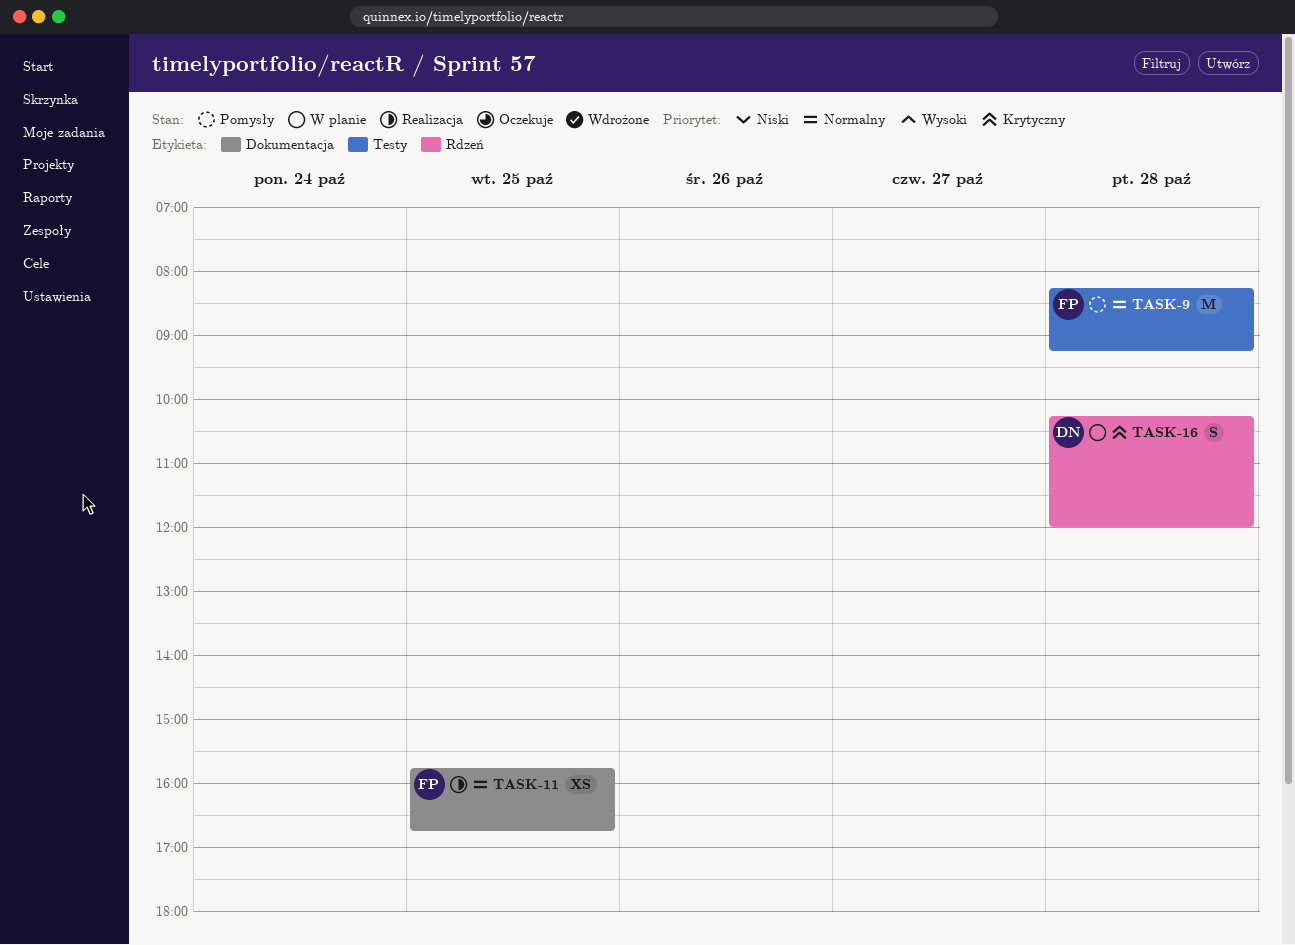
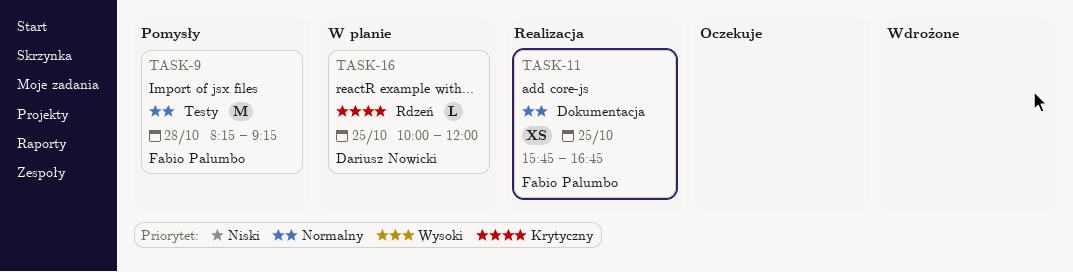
TASK-16, estimate: S -> L
TASK-16, day: Oct 28 -> Oct 25
TASK-16, begins: 10:15 -> 10:00

